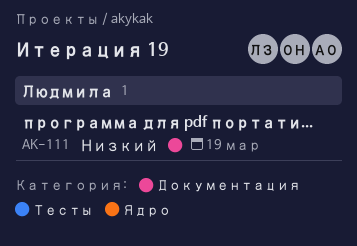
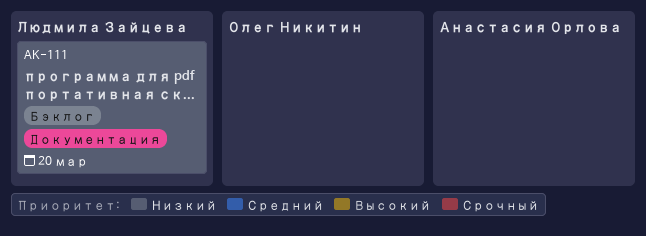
AK-111, due: Mar 19 -> Mar 20

